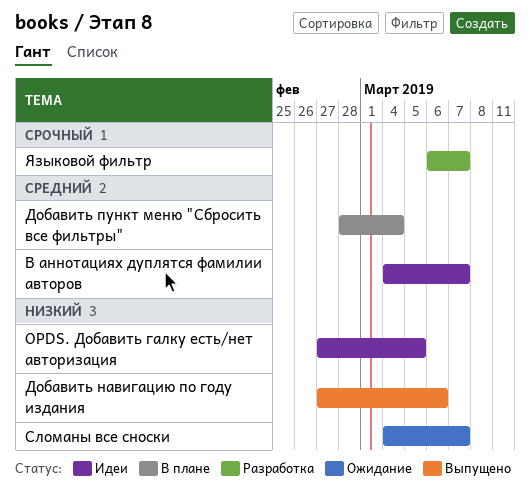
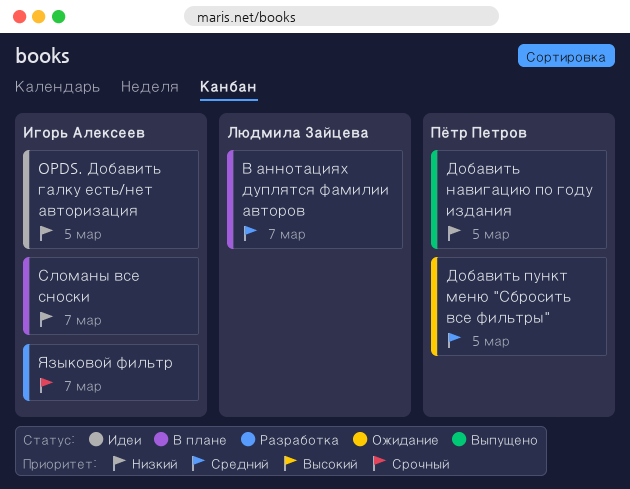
В аннотациях дуплятся фамилии авторов, status: Идеи -> В плане
Добавить навигацию по году издания, due: Mar 6 -> Mar 5
Добавить пункт меню "Сбросить все фильтры", status: В плане -> Ожидание
Добавить пункт меню "Сбросить все фильтры", due: Mar 4 -> Mar 5
Сломаны все сноски, status: Ожидание -> В плане

